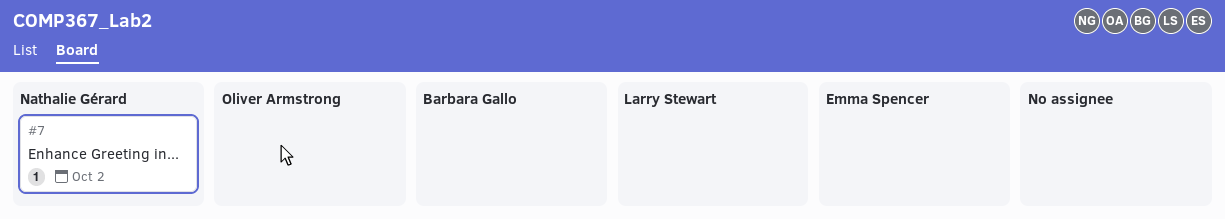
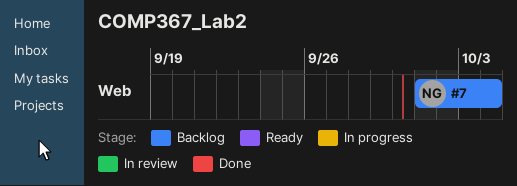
#7, due: Oct 2 -> Oct 4

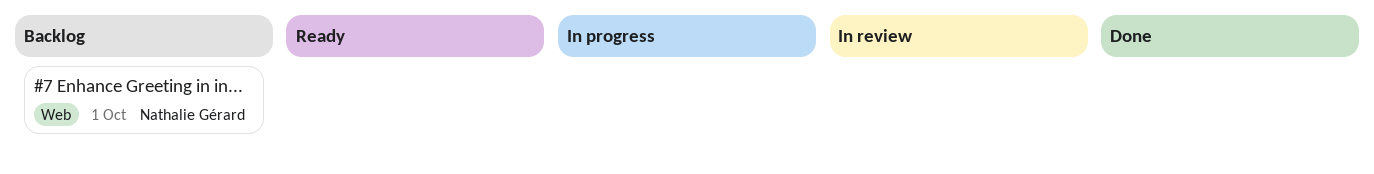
#7, due: Oct 4 -> Oct 1

